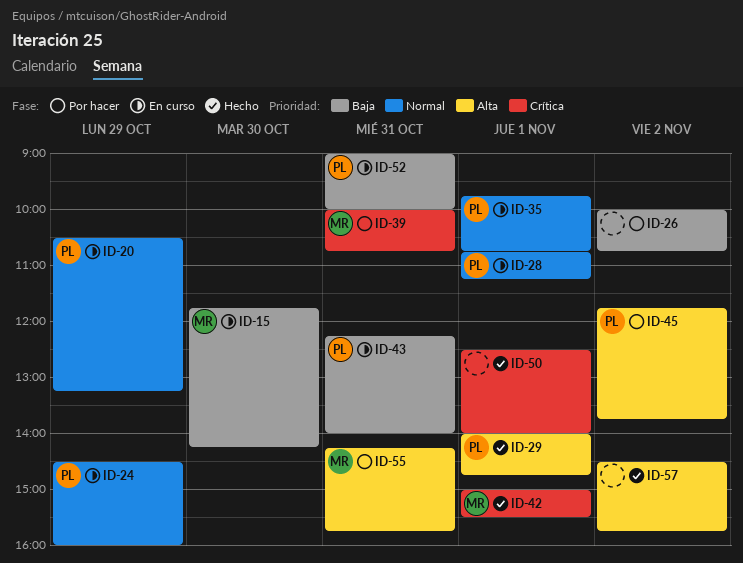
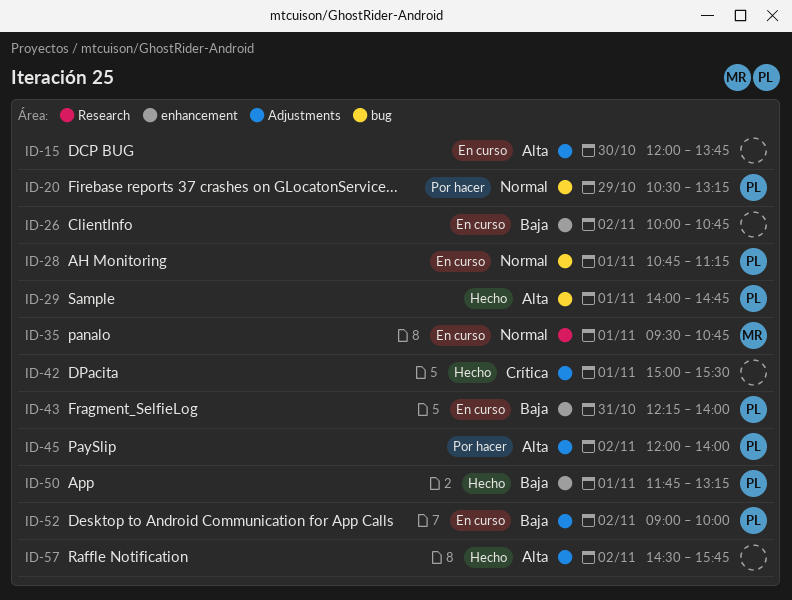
ID-15, owner: MR -> none
ID-15, priority: Baja -> Alta
ID-15, begins: 11:45 -> 12:00
ID-15, ends: 14:15 -> 13:45
ID-20, status: En curso -> Por hacer
ID-24: present -> none
ID-26, status: Por hacer -> En curso
ID-35, owner: PL -> MR
ID-35, begins: 09:45 -> 09:30
ID-39: present -> none
ID-42, owner: MR -> none
ID-45, begins: 11:45 -> 12:00
ID-45, ends: 13:45 -> 14:00
ID-50, owner: none -> PL
ID-50, priority: Crítica -> Baja
ID-50, begins: 12:30 -> 11:45
ID-50, ends: 14:00 -> 13:15
ID-52, day: Oct 31 -> Nov 2
ID-55: present -> none

